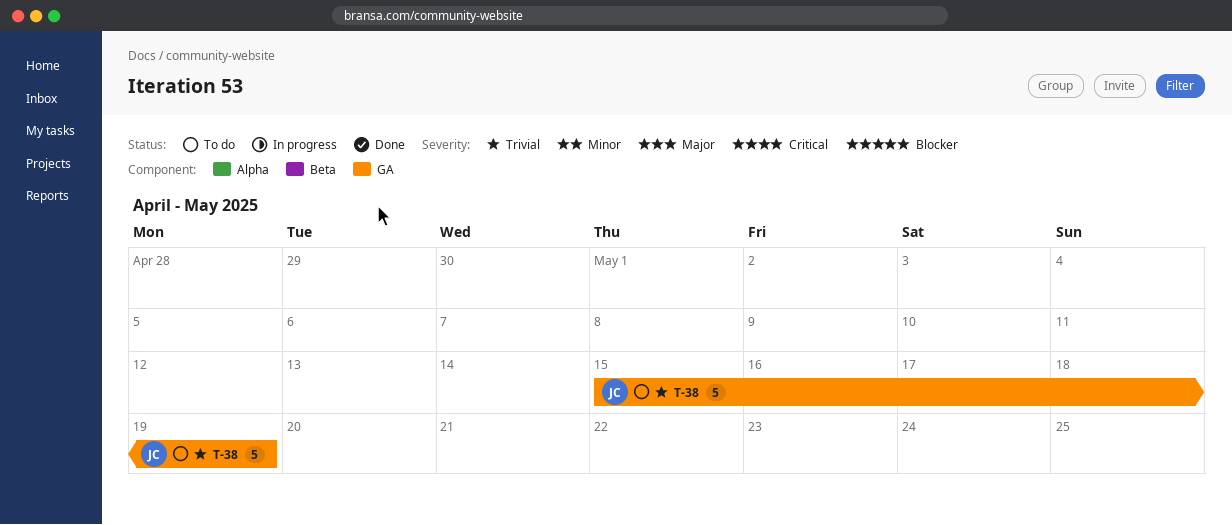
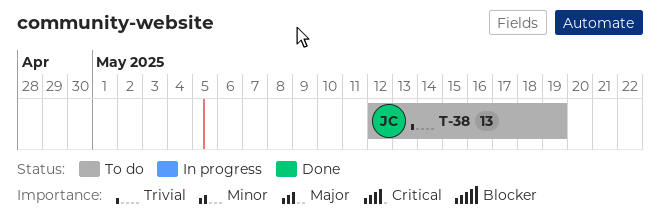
T-38, estimate: 5 -> 13
T-38, start: May 15 -> May 12

